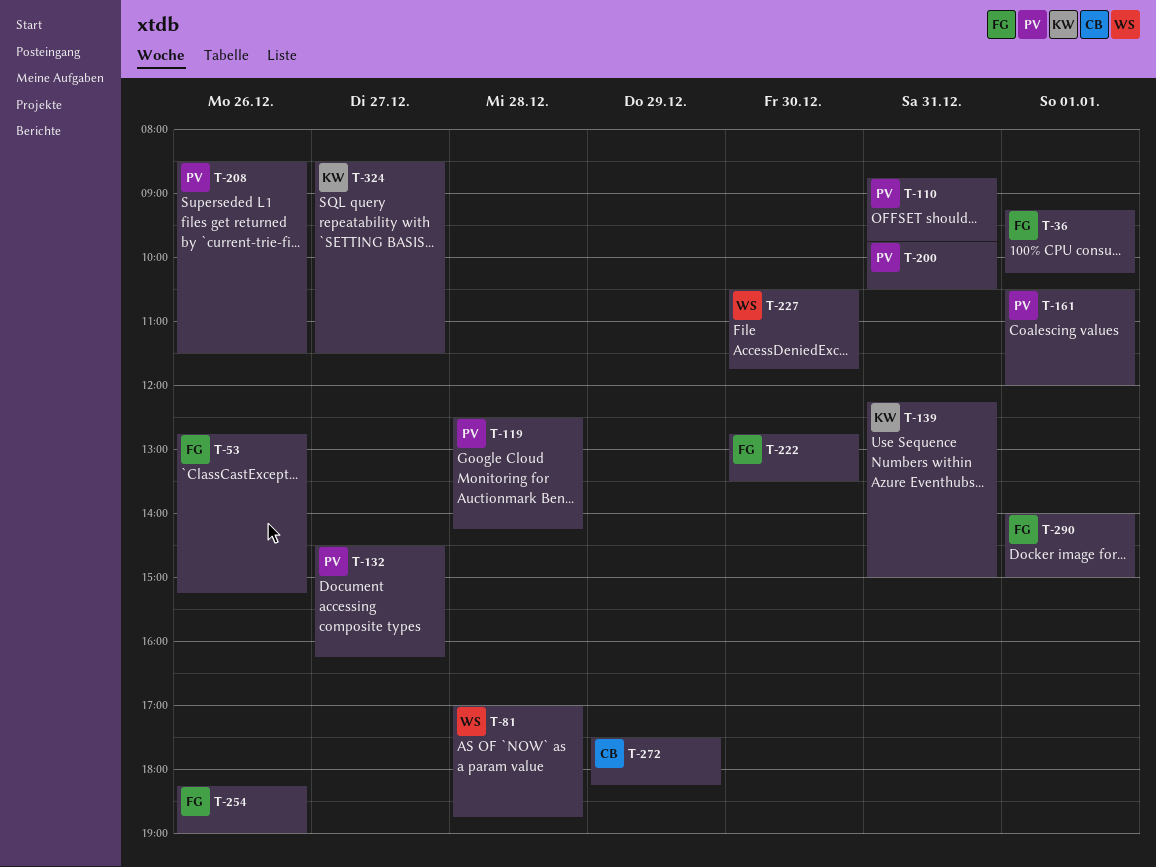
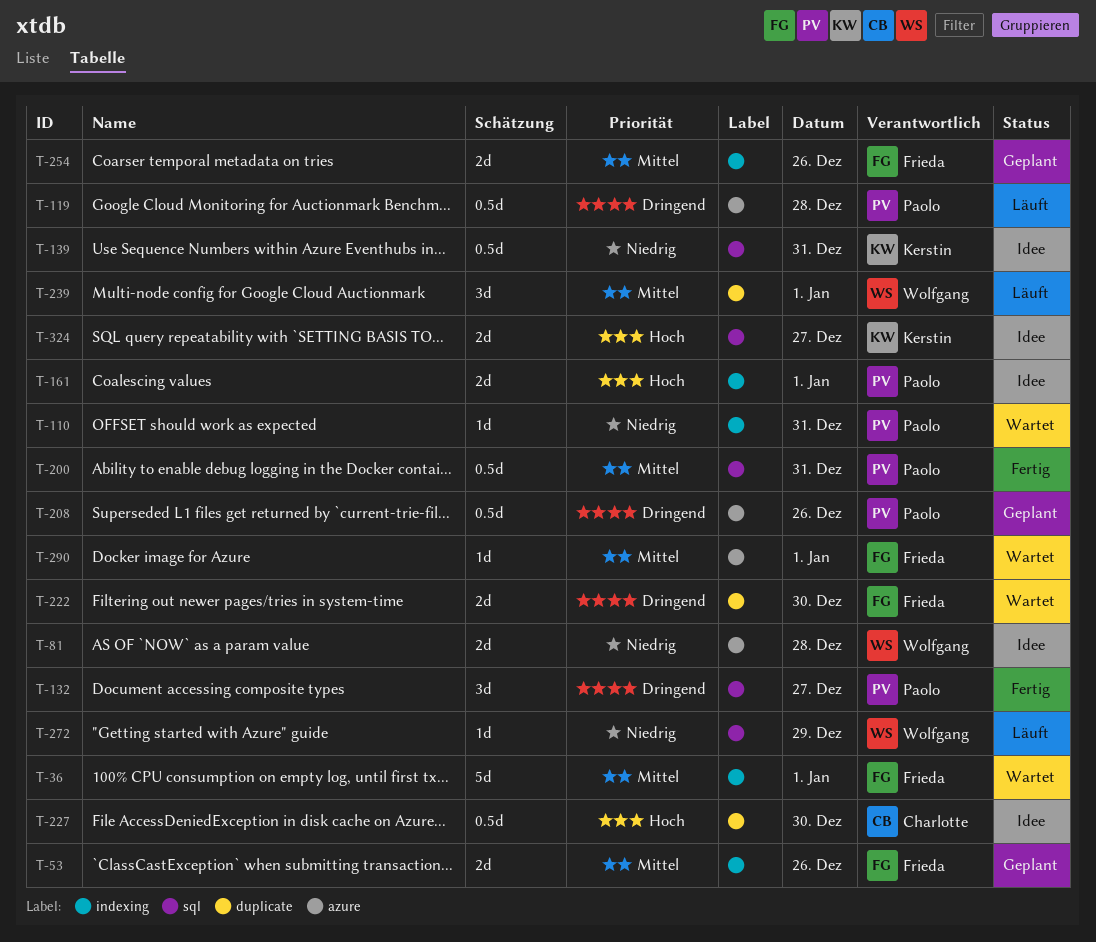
T-227, owner: Wolfgang -> Charlotte
T-239: none -> present
T-272, owner: Charlotte -> Wolfgang

